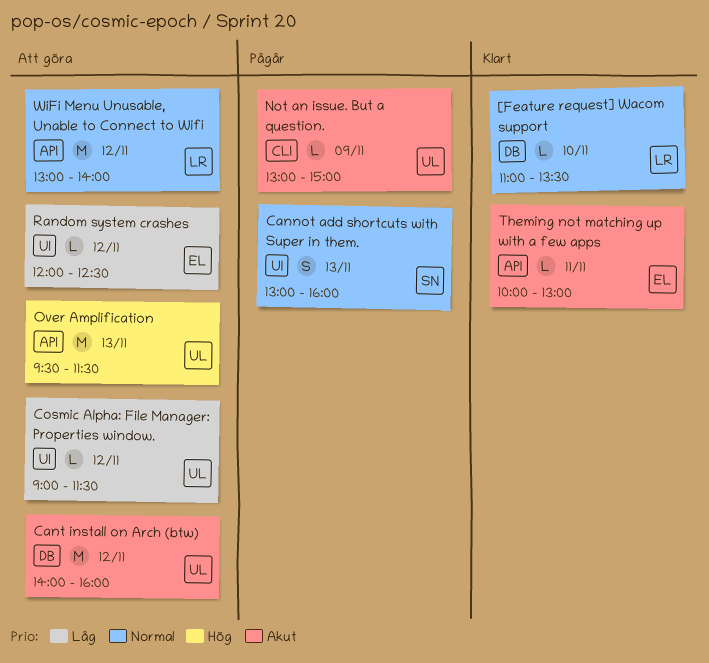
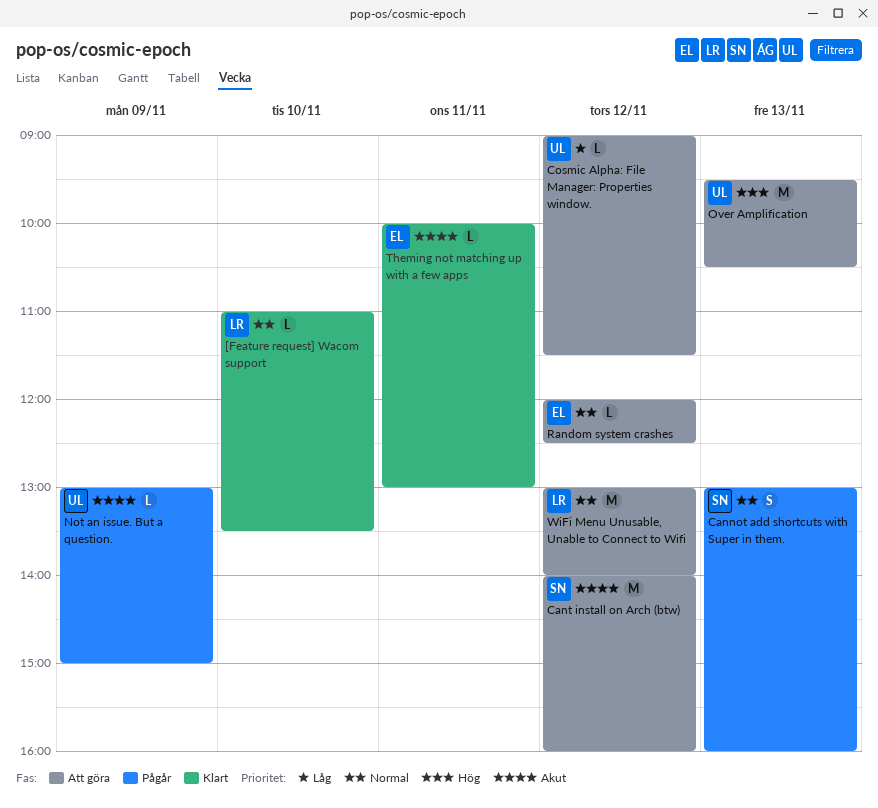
Cant install on Arch (btw), owner: UL -> SN
Over Amplification, ends: 11:30 -> 10:30
Random system crashes, priority: Låg -> Normal

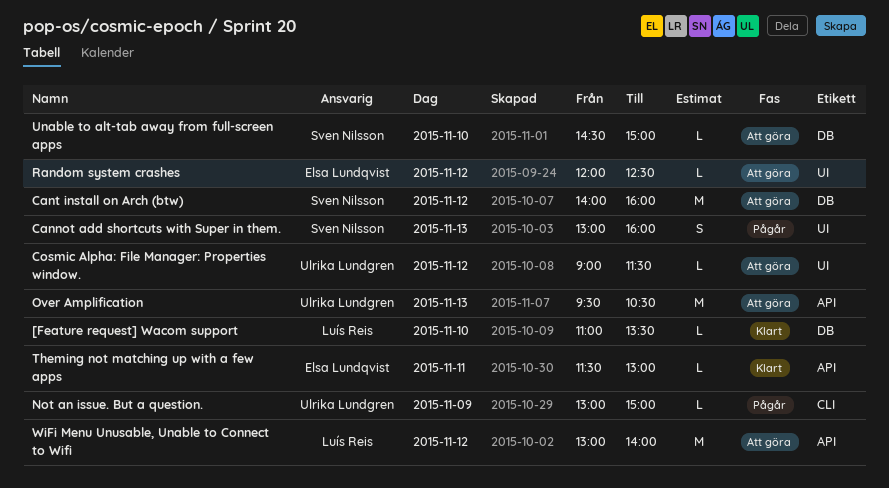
Theming not matching up with a few apps, begins: 10:00 -> 11:30
Unable to alt-tab away from full-screen apps: none -> present

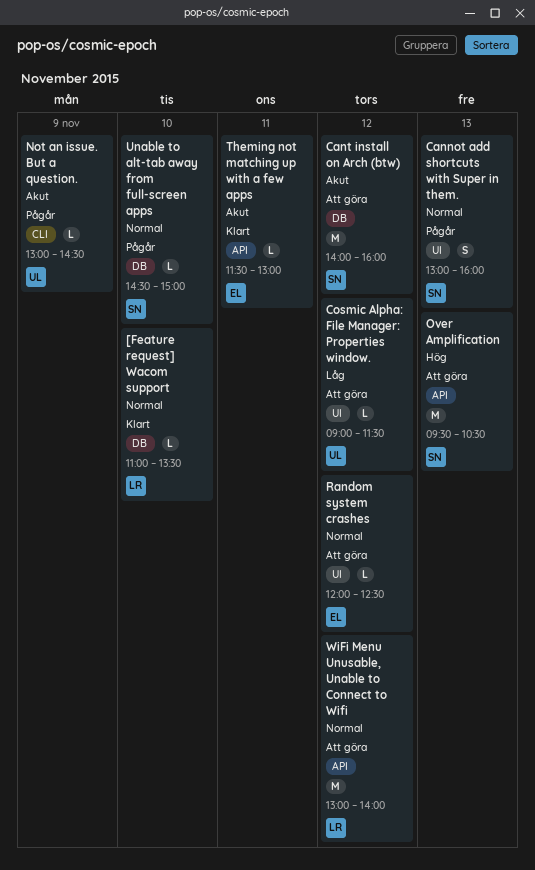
Not an issue. But a question., ends: 15:00 -> 14:30
Over Amplification, owner: Ulrika Lundgren -> Sven Nilsson
Unable to alt-tab away from full-screen apps, status: Att göra -> Pågår

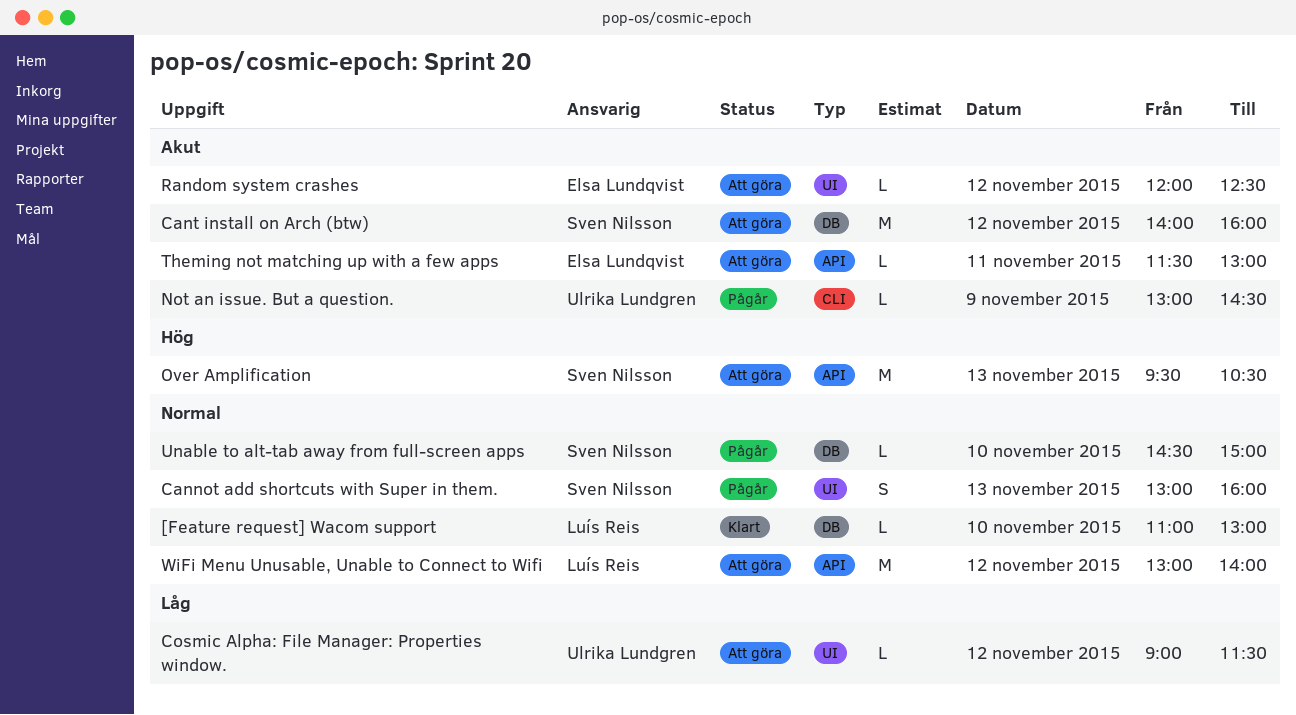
[Feature request] Wacom support, ends: 13:30 -> 13:00
Random system crashes, priority: Normal -> Akut
Theming not matching up with a few apps, status: Klart -> Att göra

